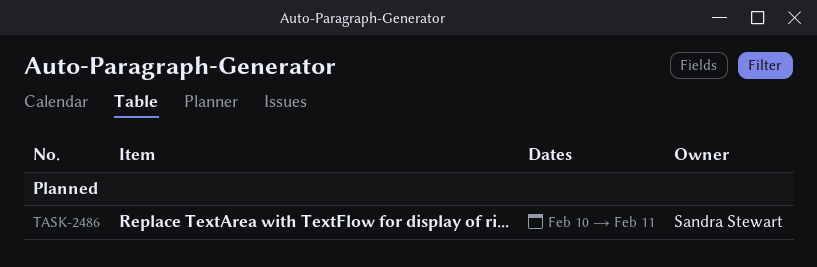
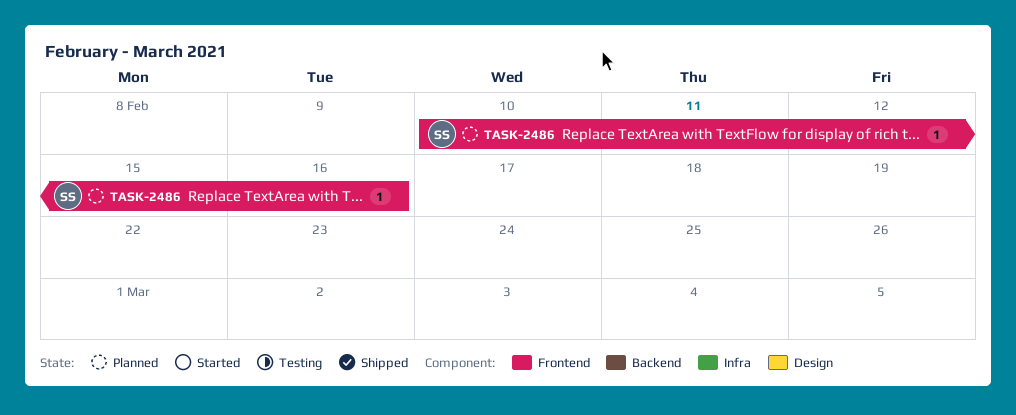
TASK-2486, due: Feb 11 -> Feb 16

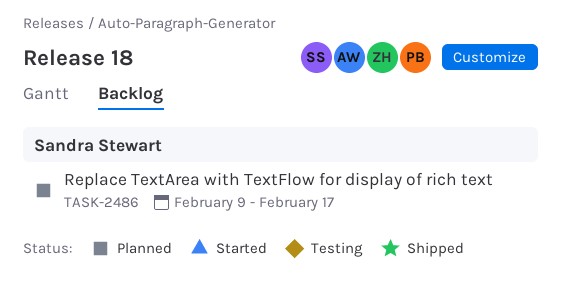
TASK-2486, start: Feb 10 -> Feb 9
TASK-2486, due: Feb 16 -> Feb 17

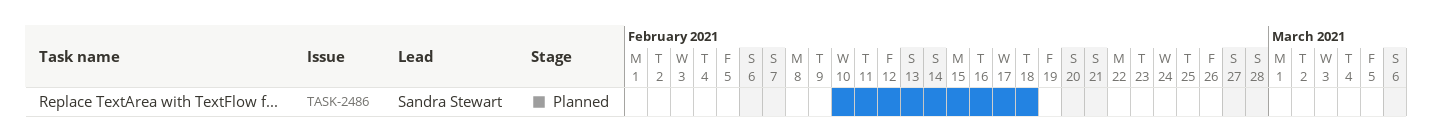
TASK-2486, start: Feb 9 -> Feb 10
TASK-2486, due: Feb 17 -> Feb 18

